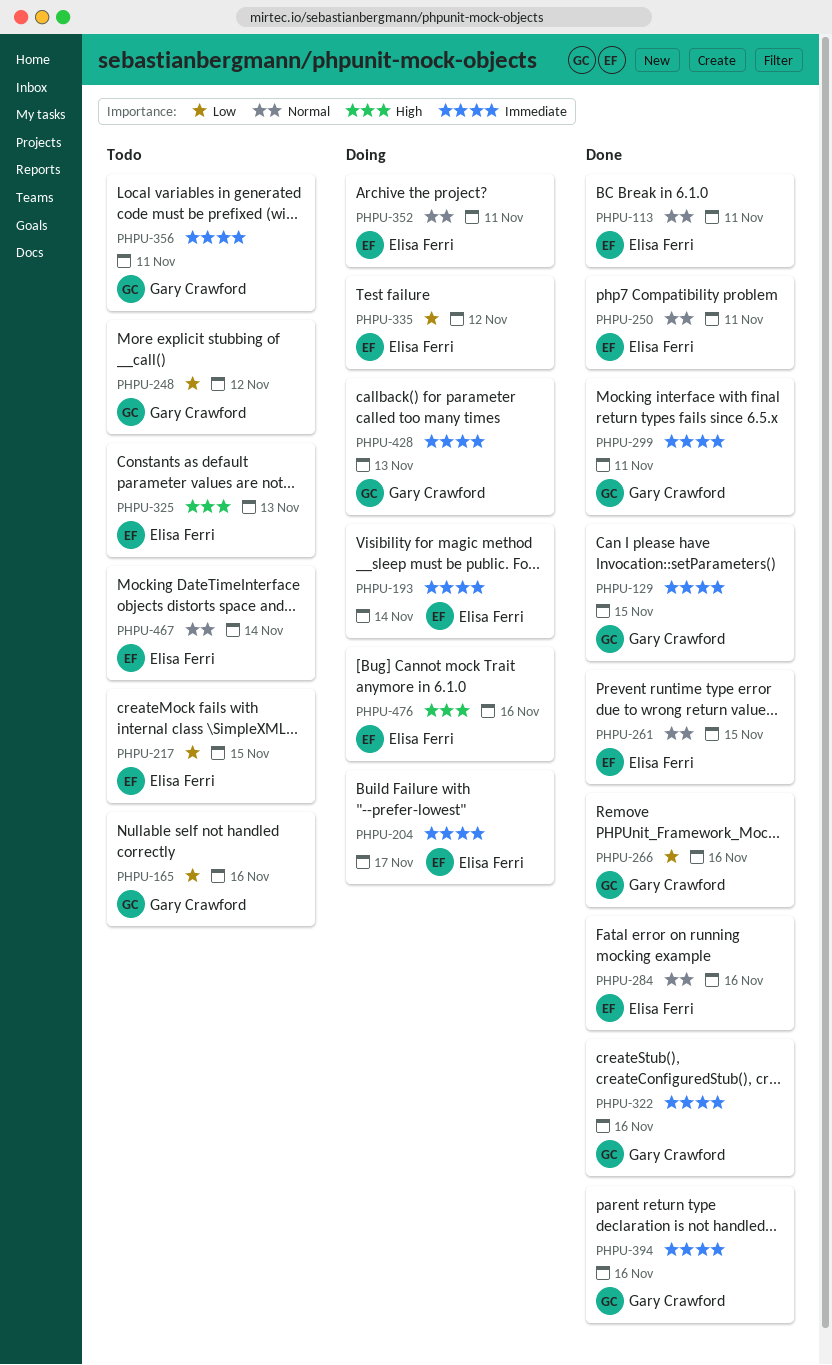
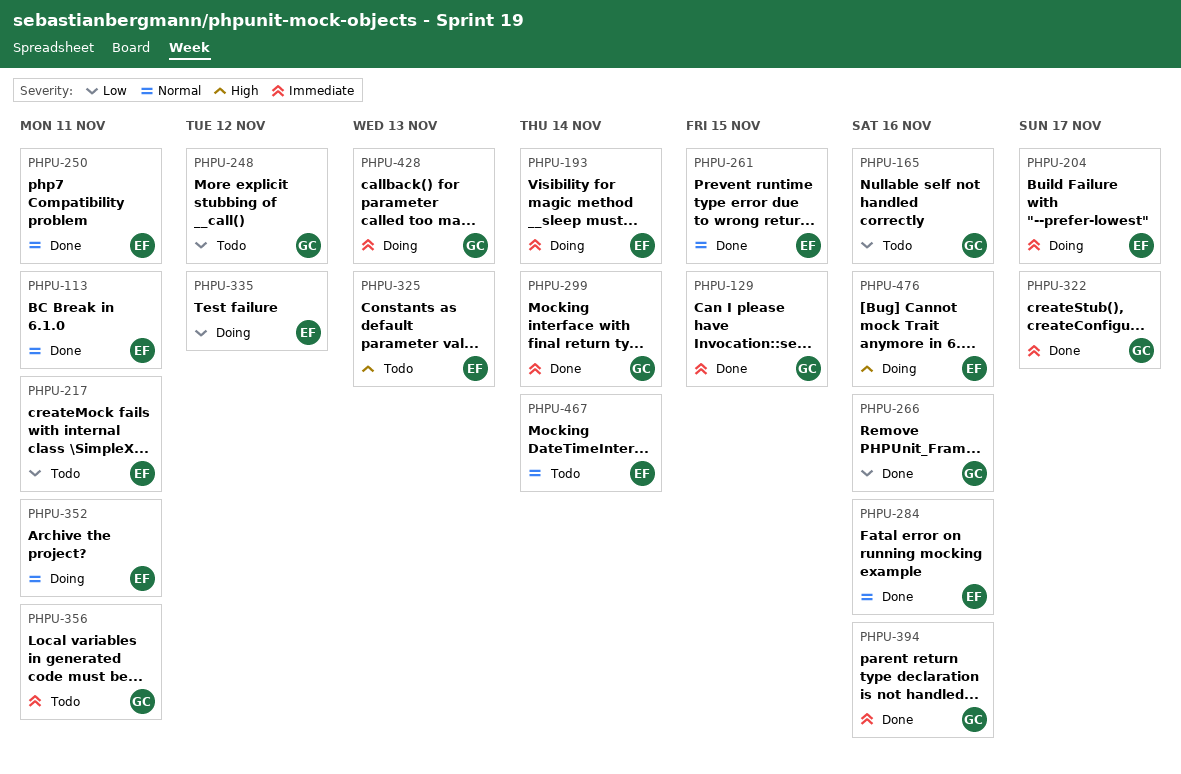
PHPU-217, due: Nov 15 -> Nov 11
PHPU-299, due: Nov 11 -> Nov 14
PHPU-322, due: Nov 16 -> Nov 17

